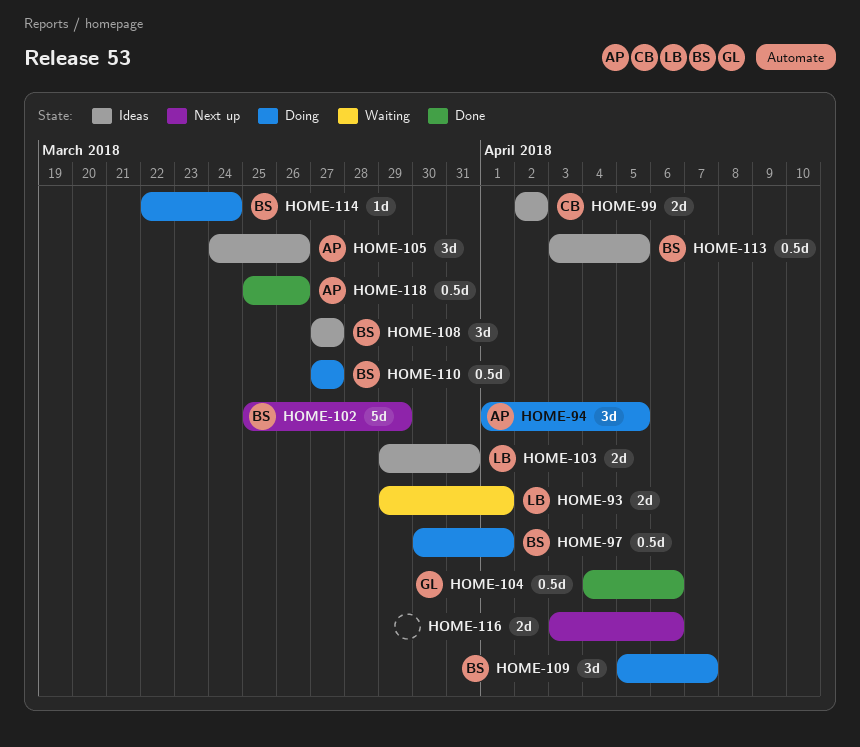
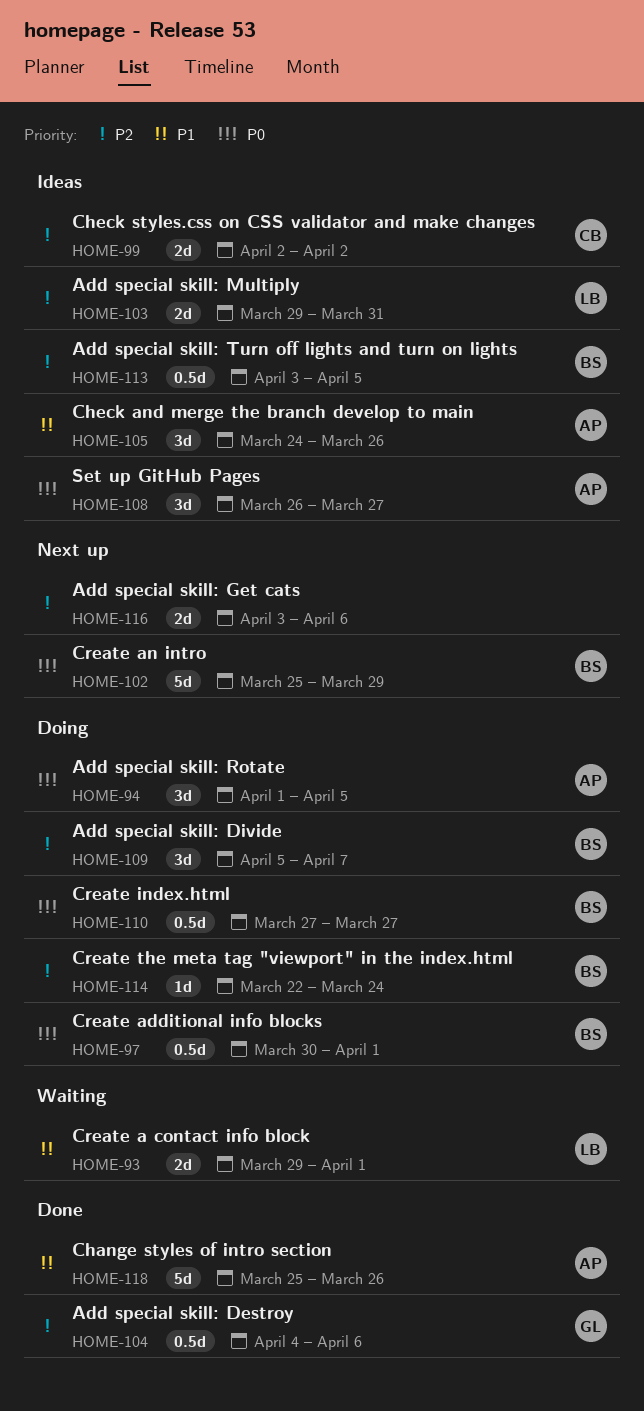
HOME-108, owner: BS -> AP
HOME-108, start: Mar 27 -> Mar 26
HOME-118, estimate: 0.5d -> 5d

